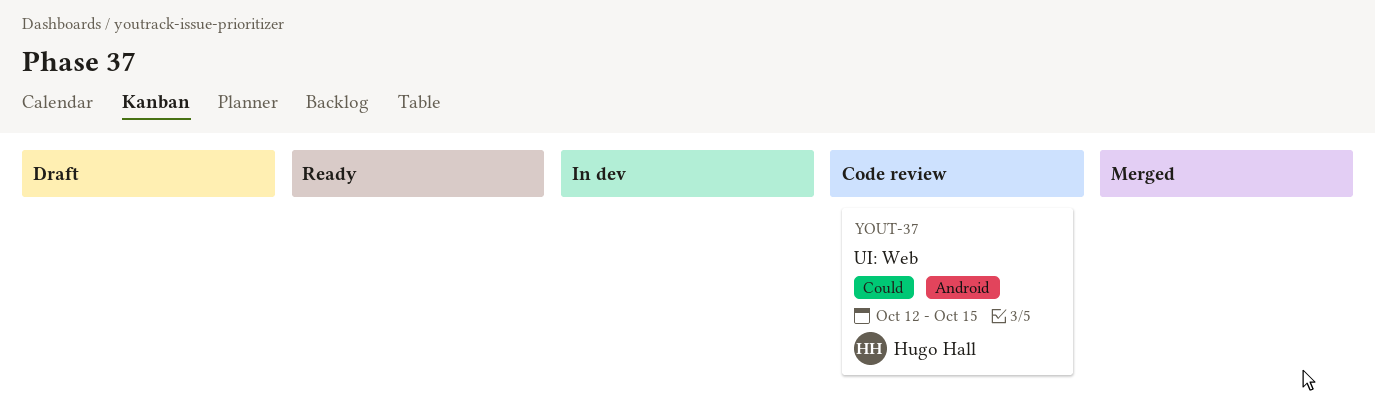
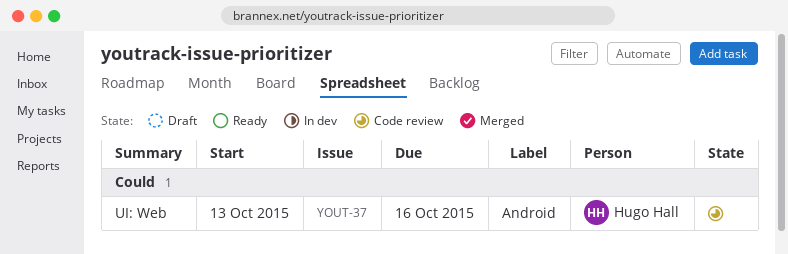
YOUT-37, start: Oct 12 -> Oct 13
YOUT-37, due: Oct 15 -> Oct 16

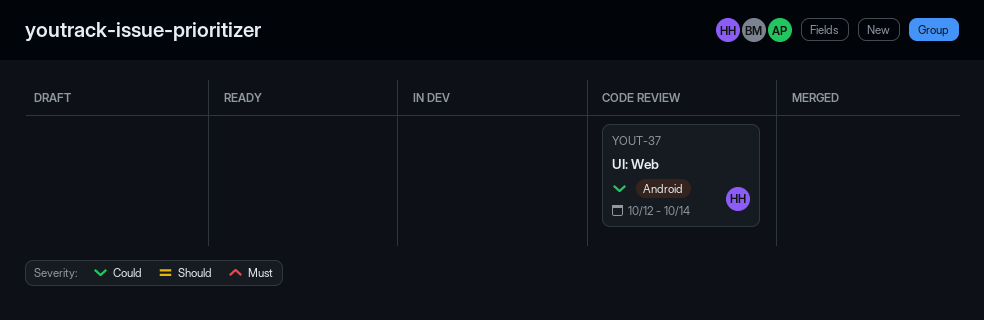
YOUT-37, start: Oct 13 -> Oct 12
YOUT-37, due: Oct 16 -> Oct 14

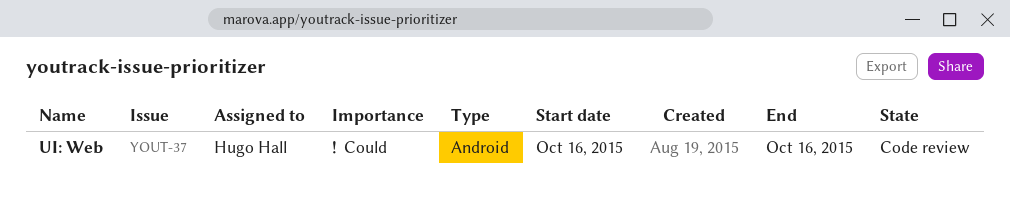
YOUT-37, start: Oct 12 -> Oct 16
YOUT-37, due: Oct 14 -> Oct 16

